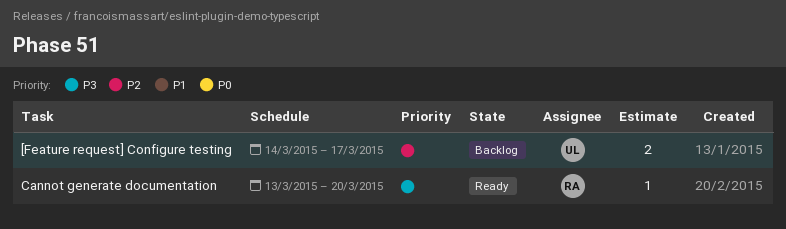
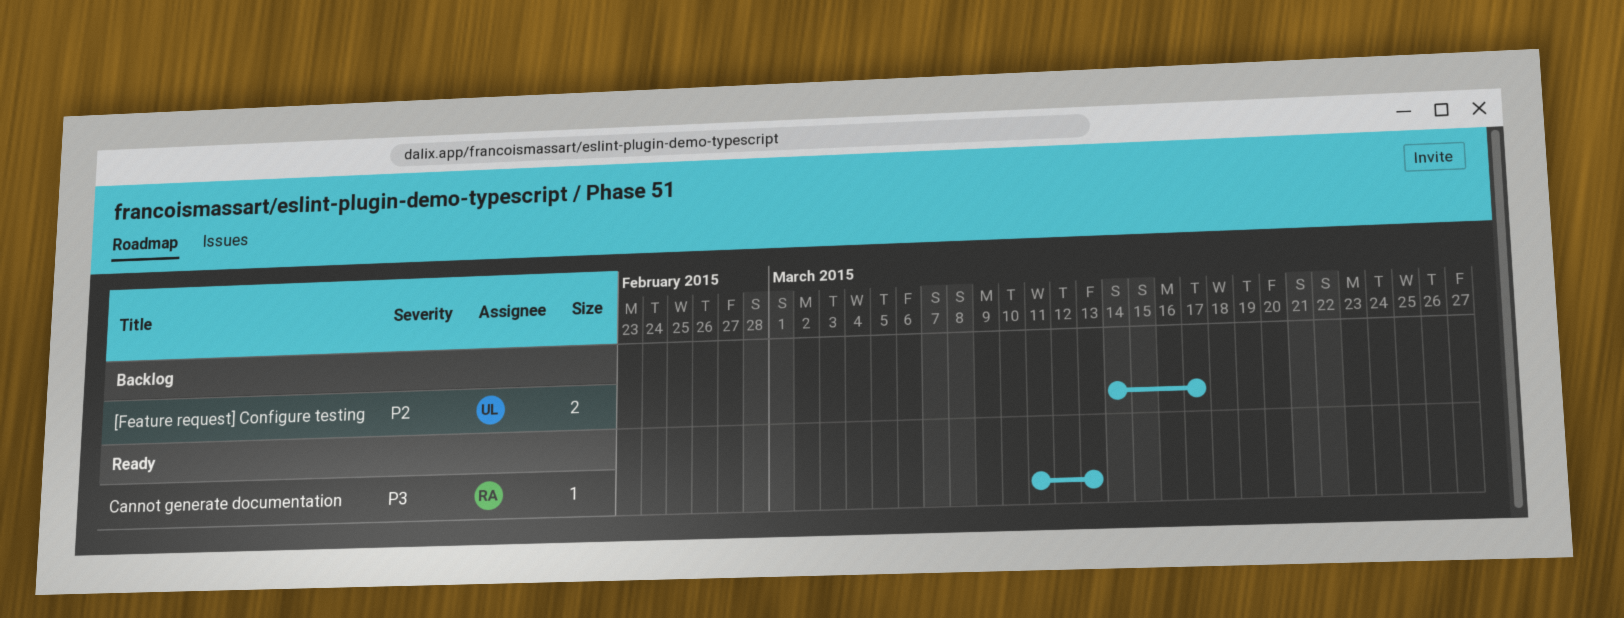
Cannot generate documentation, start: Mar 13 -> Mar 11
Cannot generate documentation, due: Mar 20 -> Mar 13

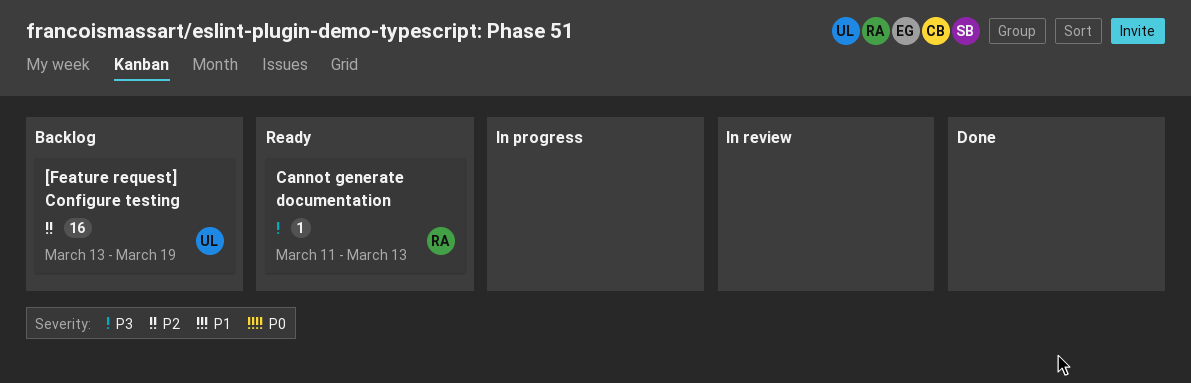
[Feature request] Configure testing, estimate: 2 -> 16
[Feature request] Configure testing, start: Mar 14 -> Mar 13
[Feature request] Configure testing, due: Mar 17 -> Mar 19

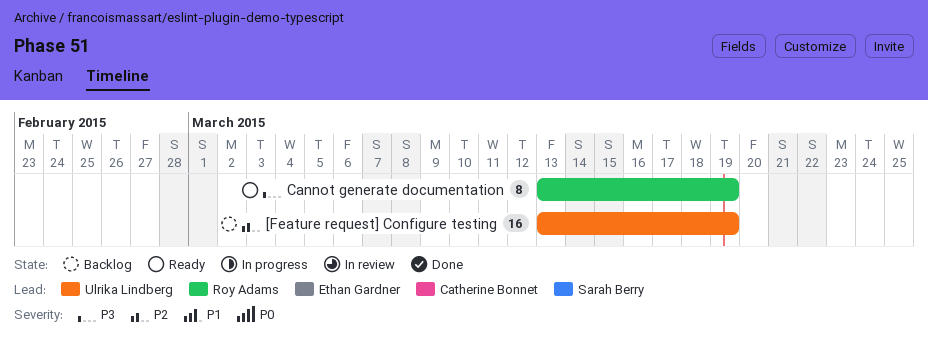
Cannot generate documentation, estimate: 1 -> 8
Cannot generate documentation, start: Mar 11 -> Mar 13
Cannot generate documentation, due: Mar 13 -> Mar 19

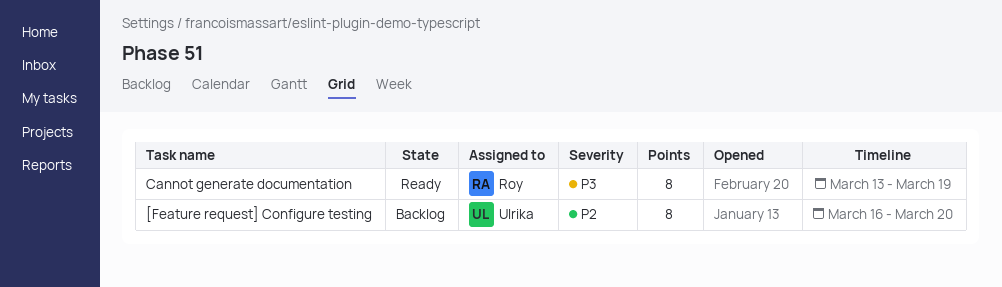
[Feature request] Configure testing, estimate: 16 -> 8
[Feature request] Configure testing, start: Mar 13 -> Mar 16
[Feature request] Configure testing, due: Mar 19 -> Mar 20

